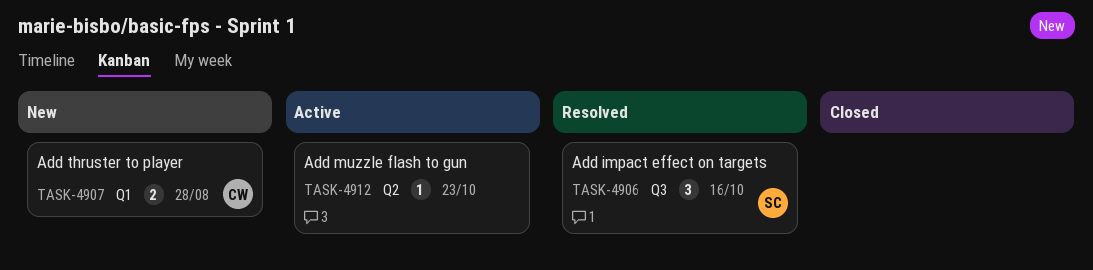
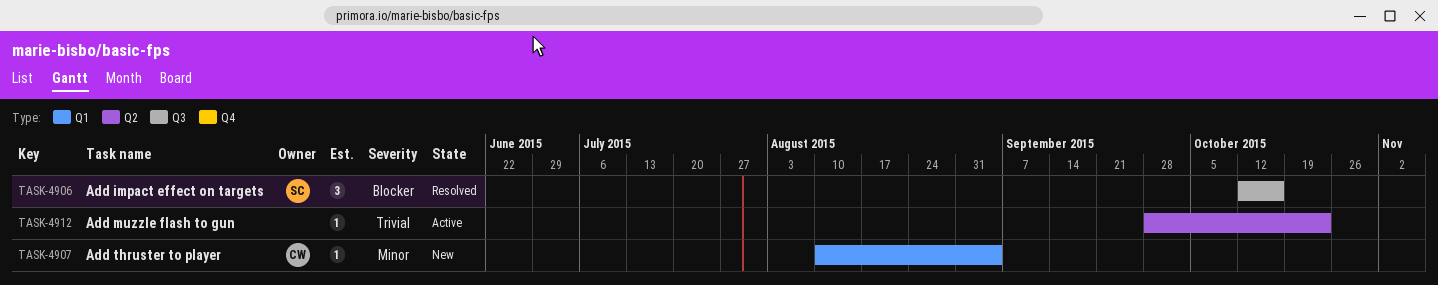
TASK-4907, estimate: 2 -> 1
TASK-4907, due: Aug 28 -> Sep 4

